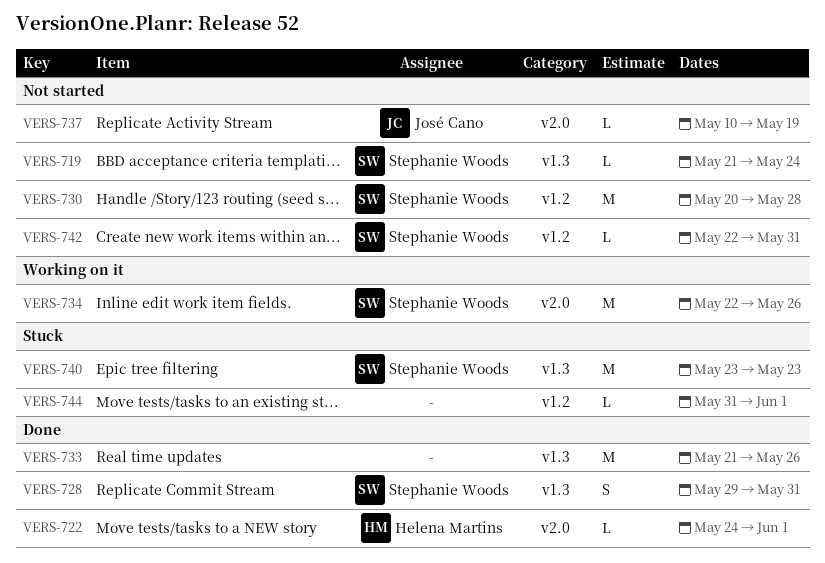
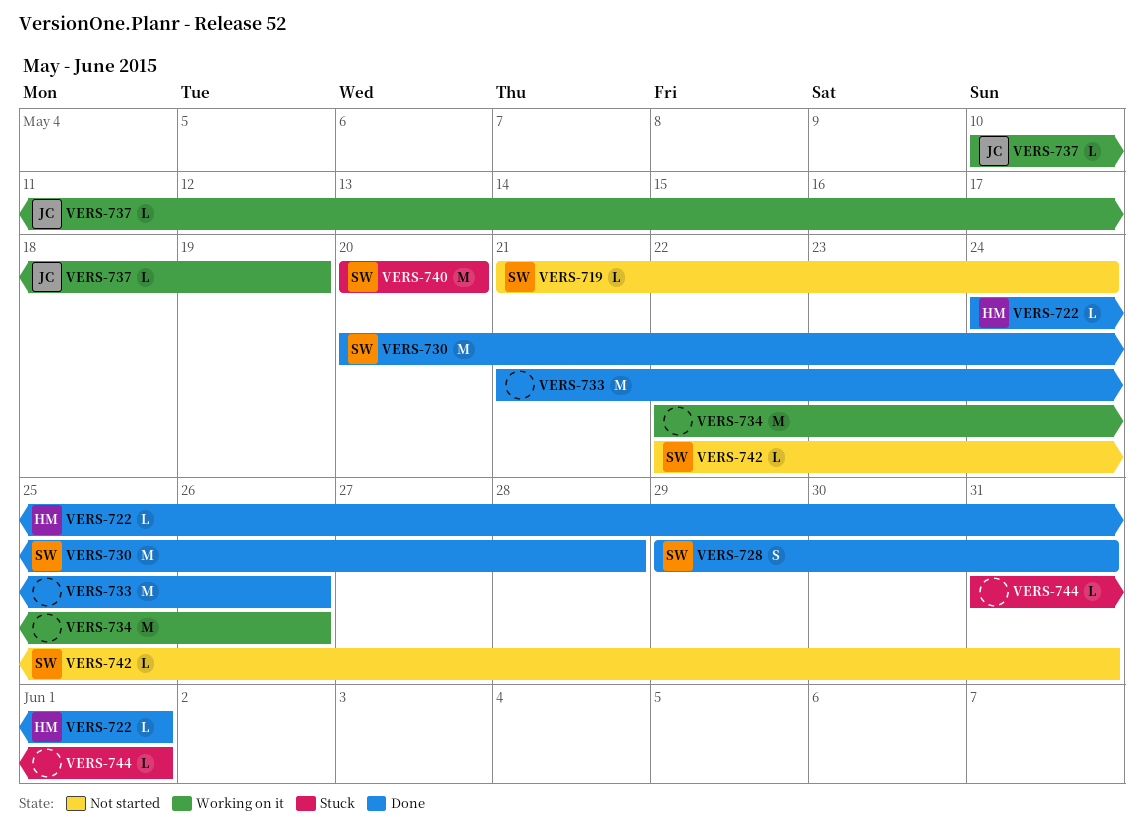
VERS-730, status: Not started -> Done
VERS-734, owner: Stephanie Woods -> none
VERS-737, status: Not started -> Working on it
VERS-740, start: May 23 -> May 20
VERS-740, due: May 23 -> May 20

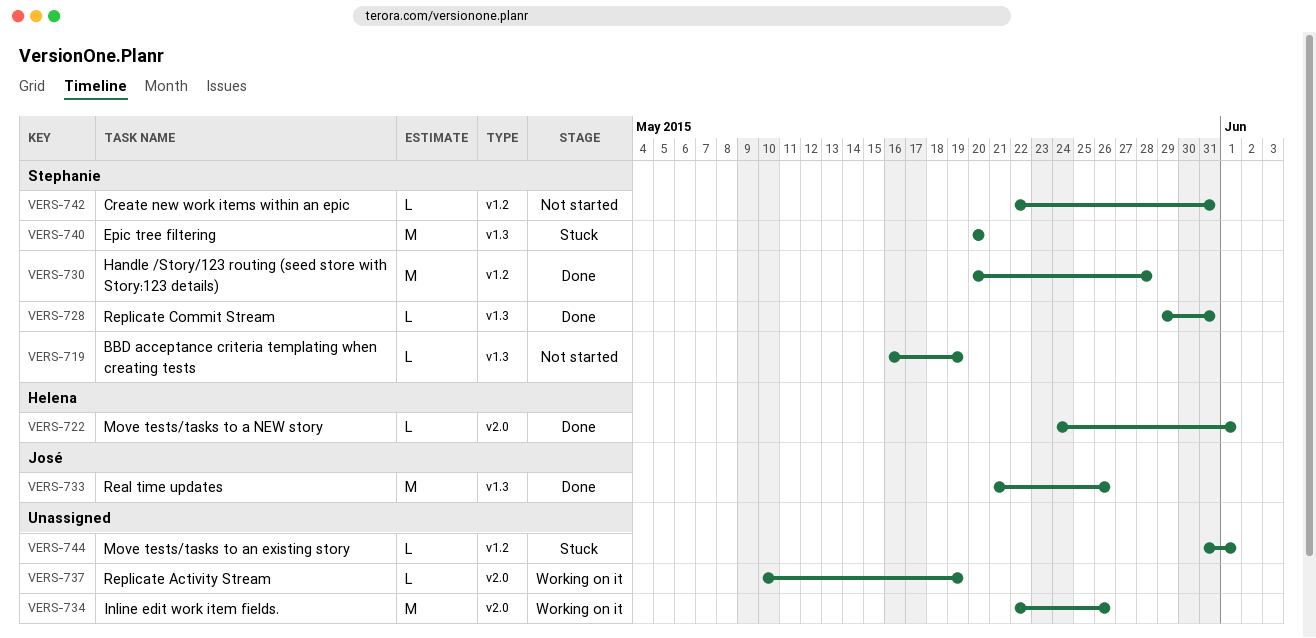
VERS-719, start: May 21 -> May 16
VERS-719, due: May 24 -> May 19
VERS-728, estimate: S -> L
VERS-733, owner: none -> José
VERS-737, owner: José -> none

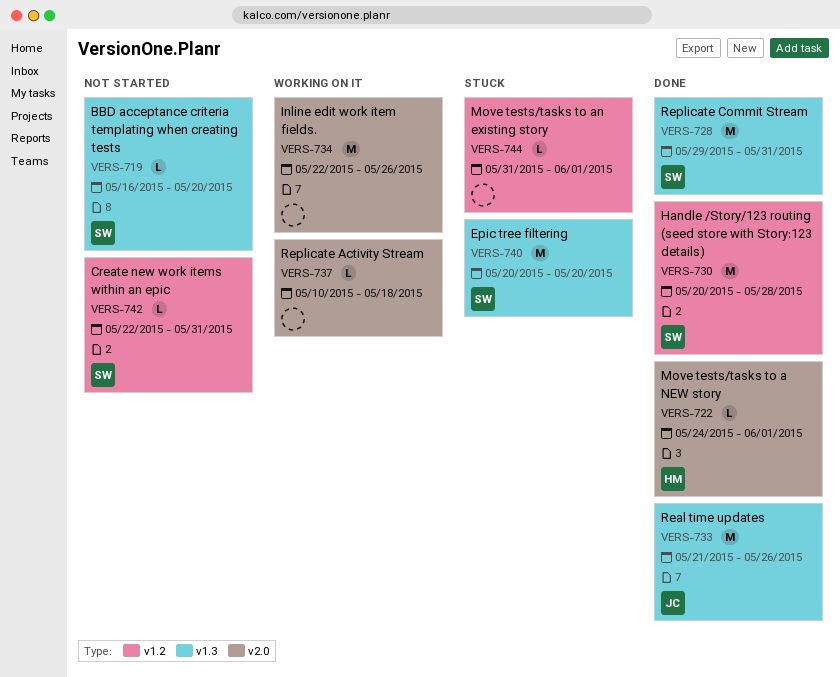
VERS-719, due: May 19 -> May 20
VERS-728, estimate: L -> M
VERS-737, due: May 19 -> May 18

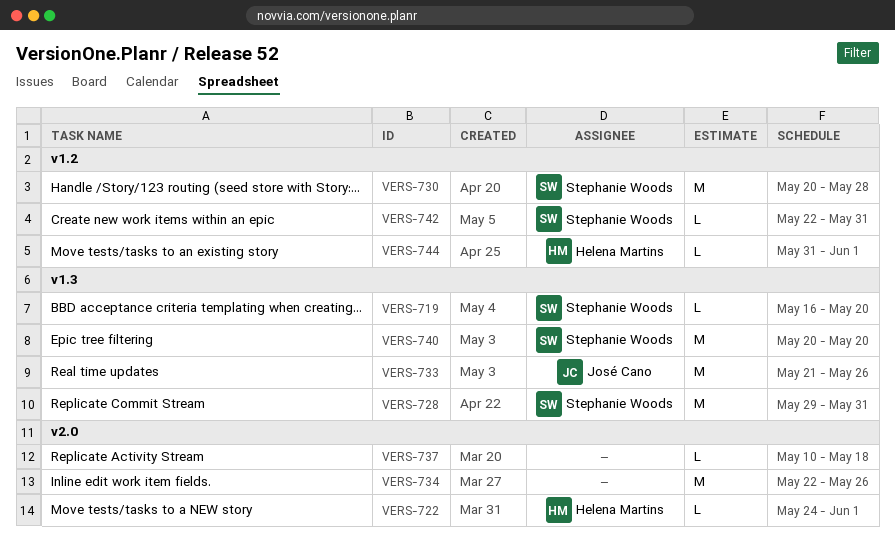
VERS-744, owner: none -> Helena Martins

